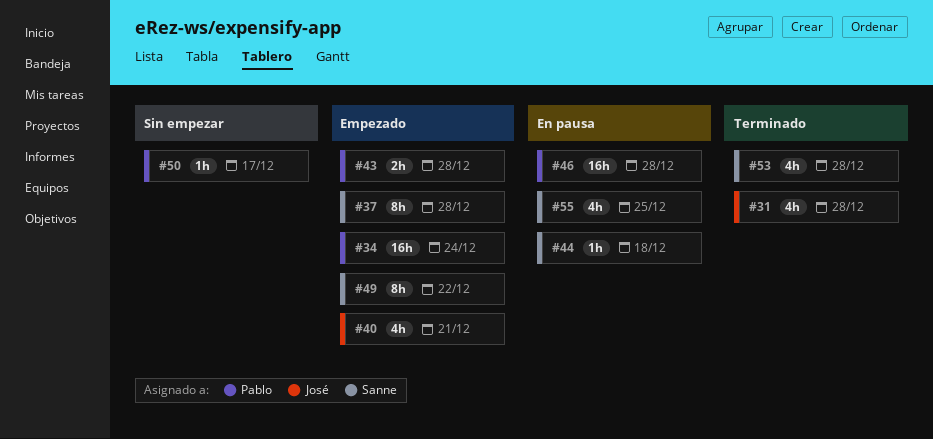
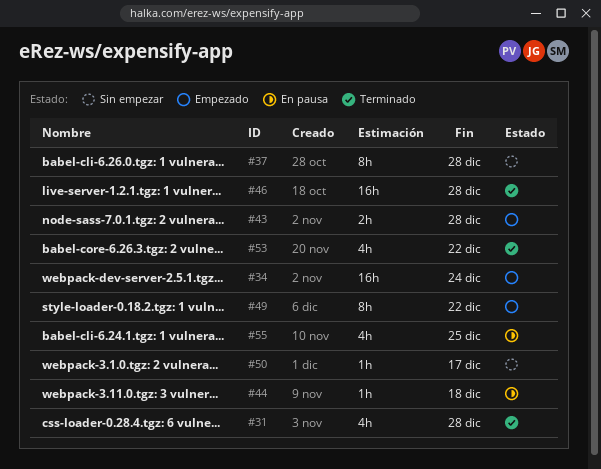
#37, status: Empezado -> Sin empezar
#40: present -> none
#46, status: En pausa -> Terminado
#53, due: Dec 28 -> Dec 22

